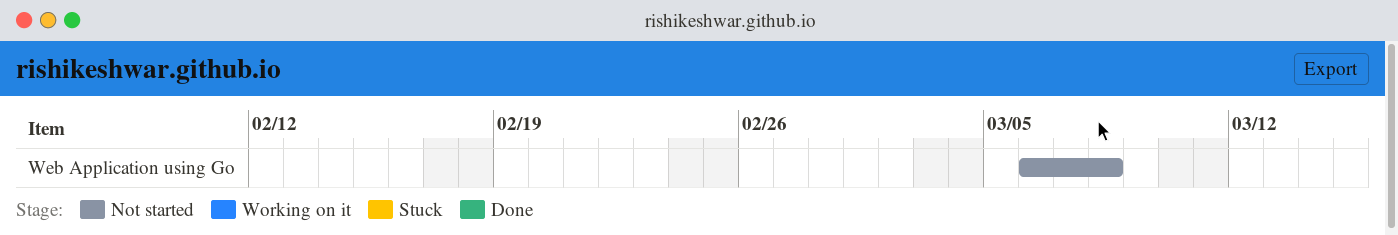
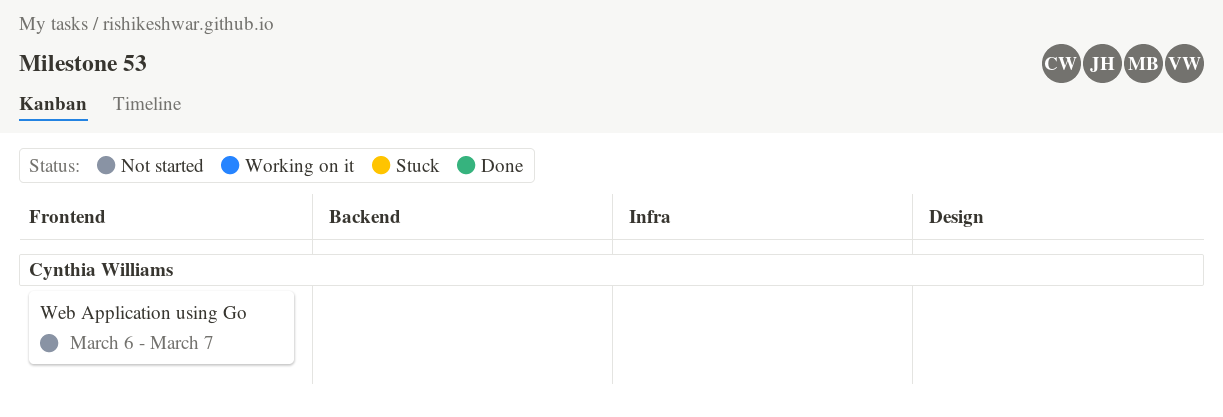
Web Application using Go, due: Mar 8 -> Mar 7

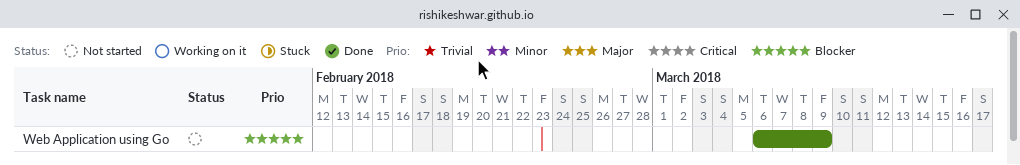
Web Application using Go, due: Mar 7 -> Mar 9

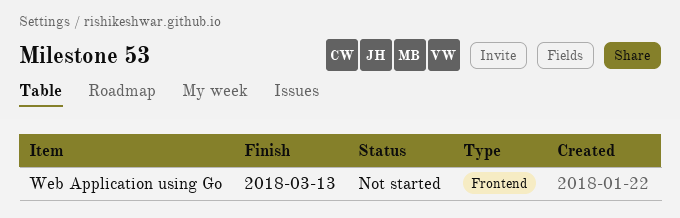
Web Application using Go, due: Mar 9 -> Mar 13

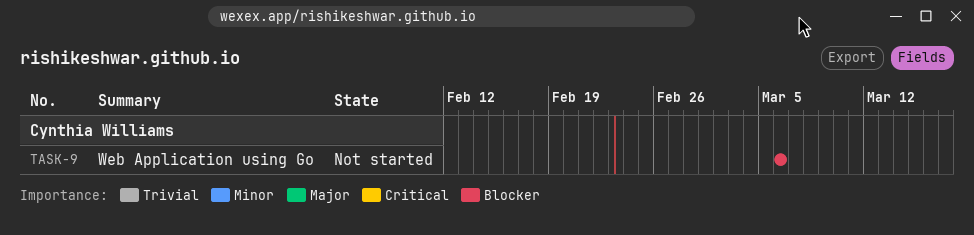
Web Application using Go, due: Mar 13 -> Mar 6

